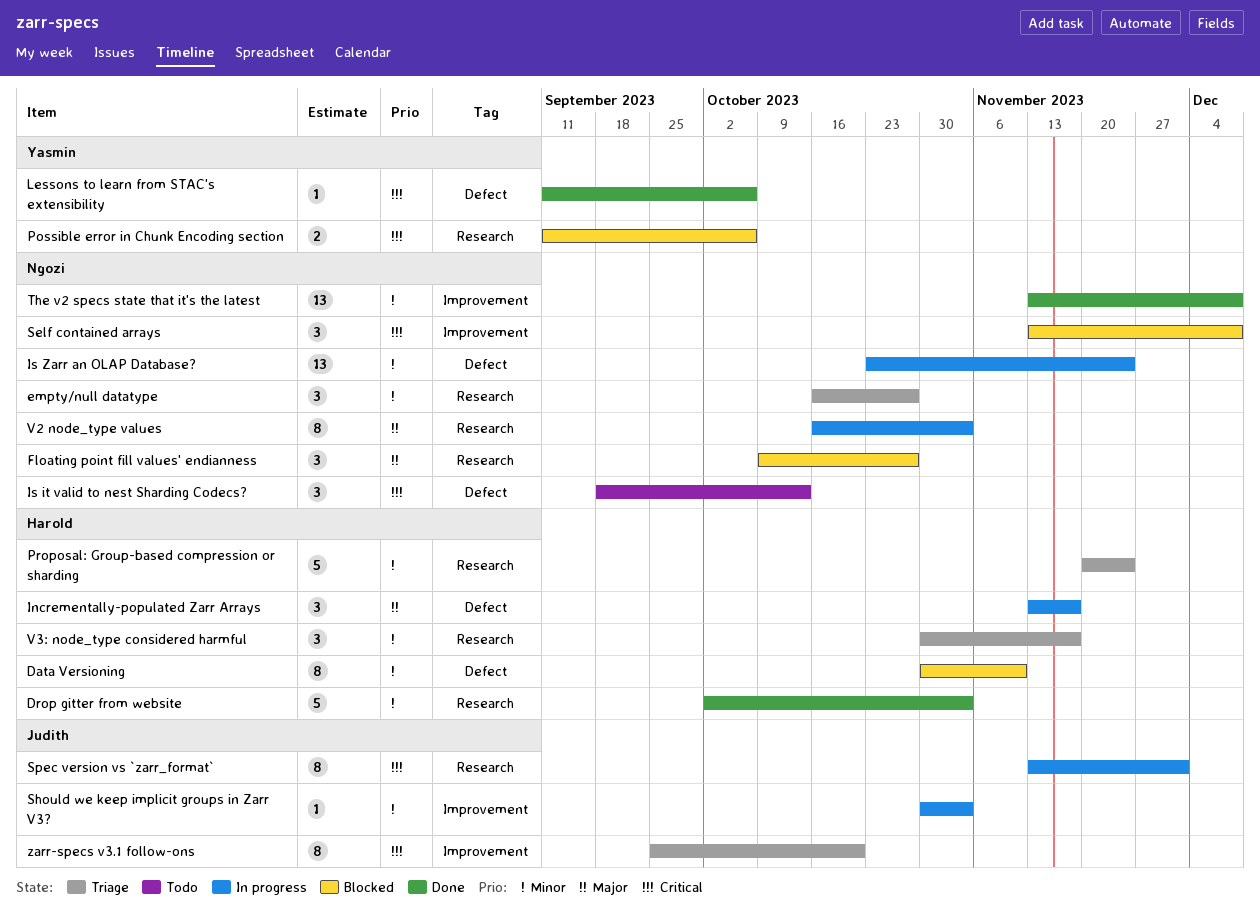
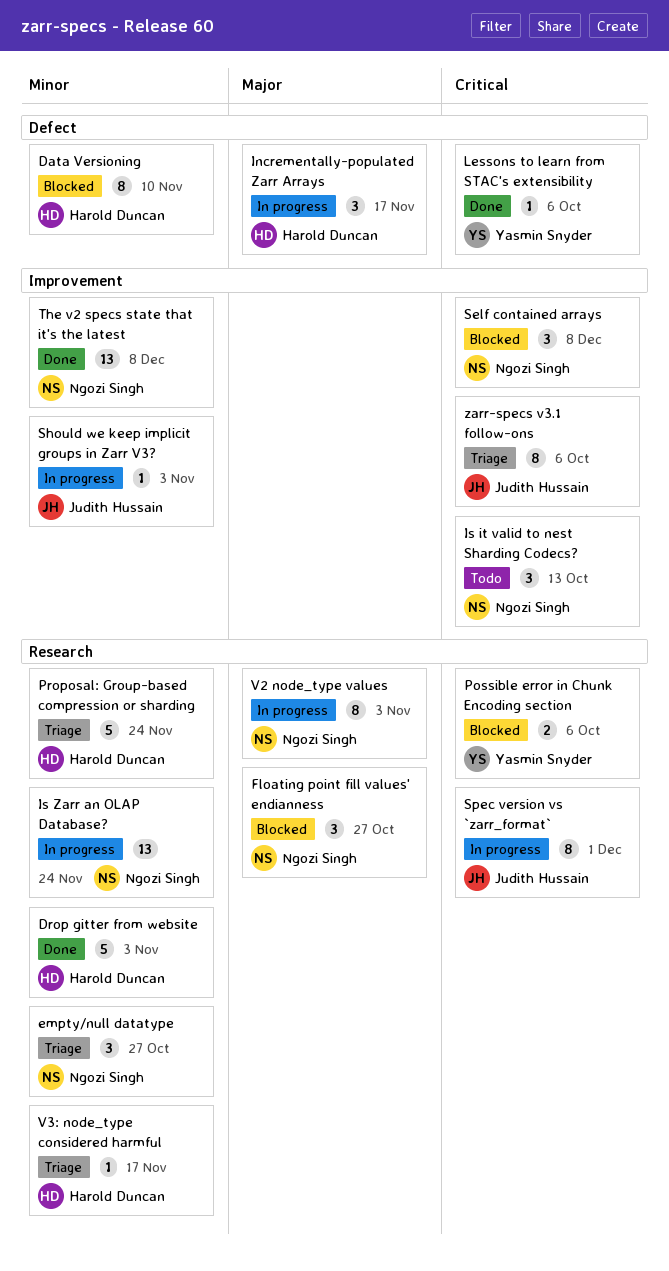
Is it valid to nest Sharding Codecs?, label: Defect -> Improvement
Is Zarr an OLAP Database?, label: Defect -> Research
V3: node_type considered harmful, estimate: 3 -> 1
zarr-specs v3.1 follow-ons, due: Oct 20 -> Oct 6

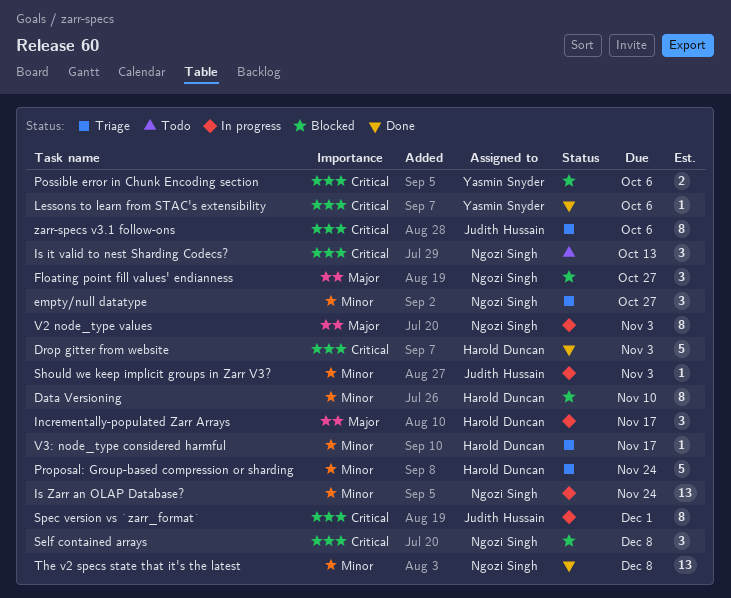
Drop gitter from website, priority: Minor -> Critical

